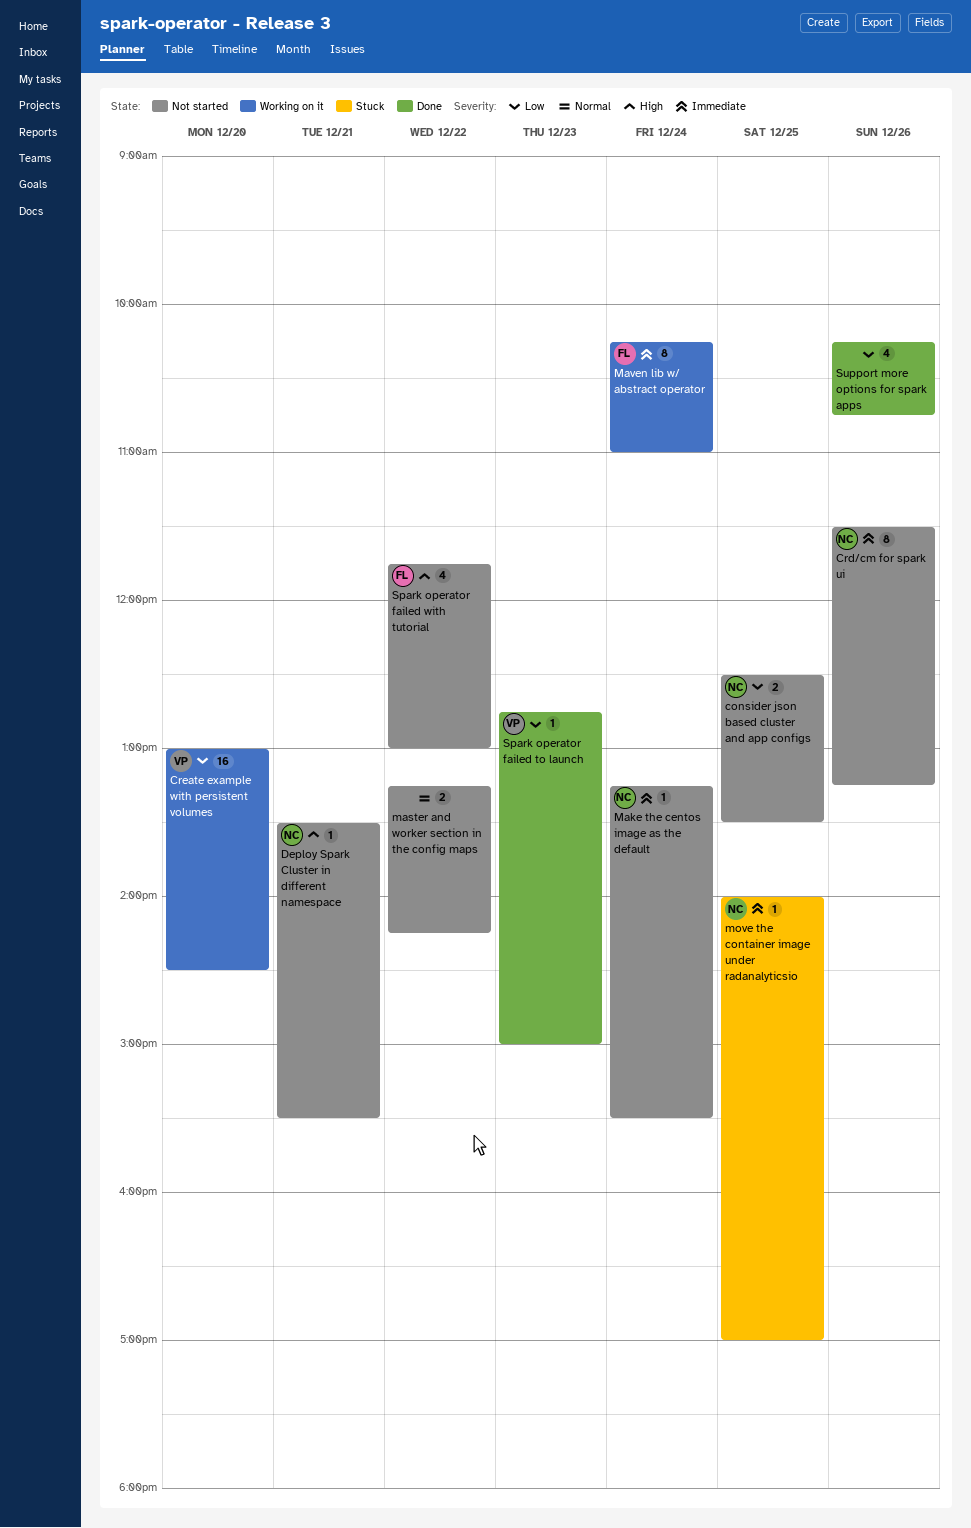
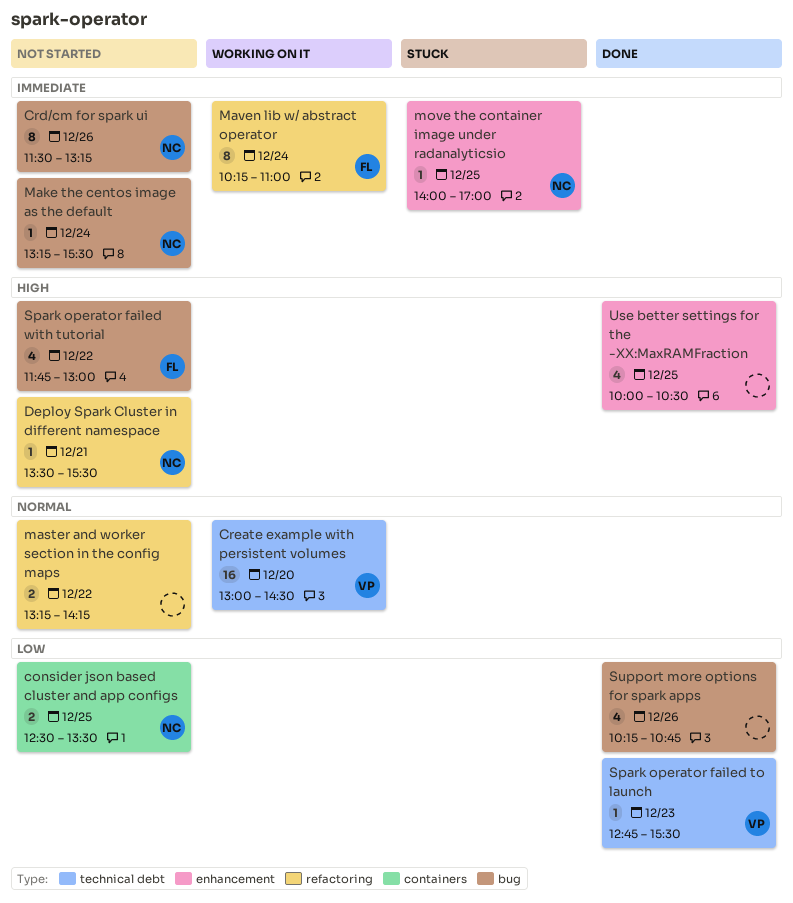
Create example with persistent volumes, priority: Low -> Normal
Spark operator failed to launch, ends: 15:00 -> 15:30
Use better settings for the -XX:MaxRAMFraction: none -> present

